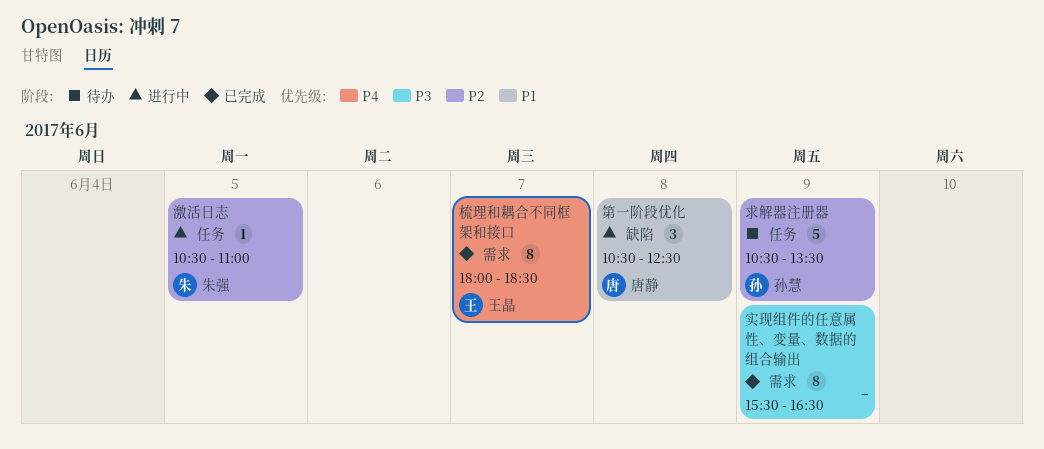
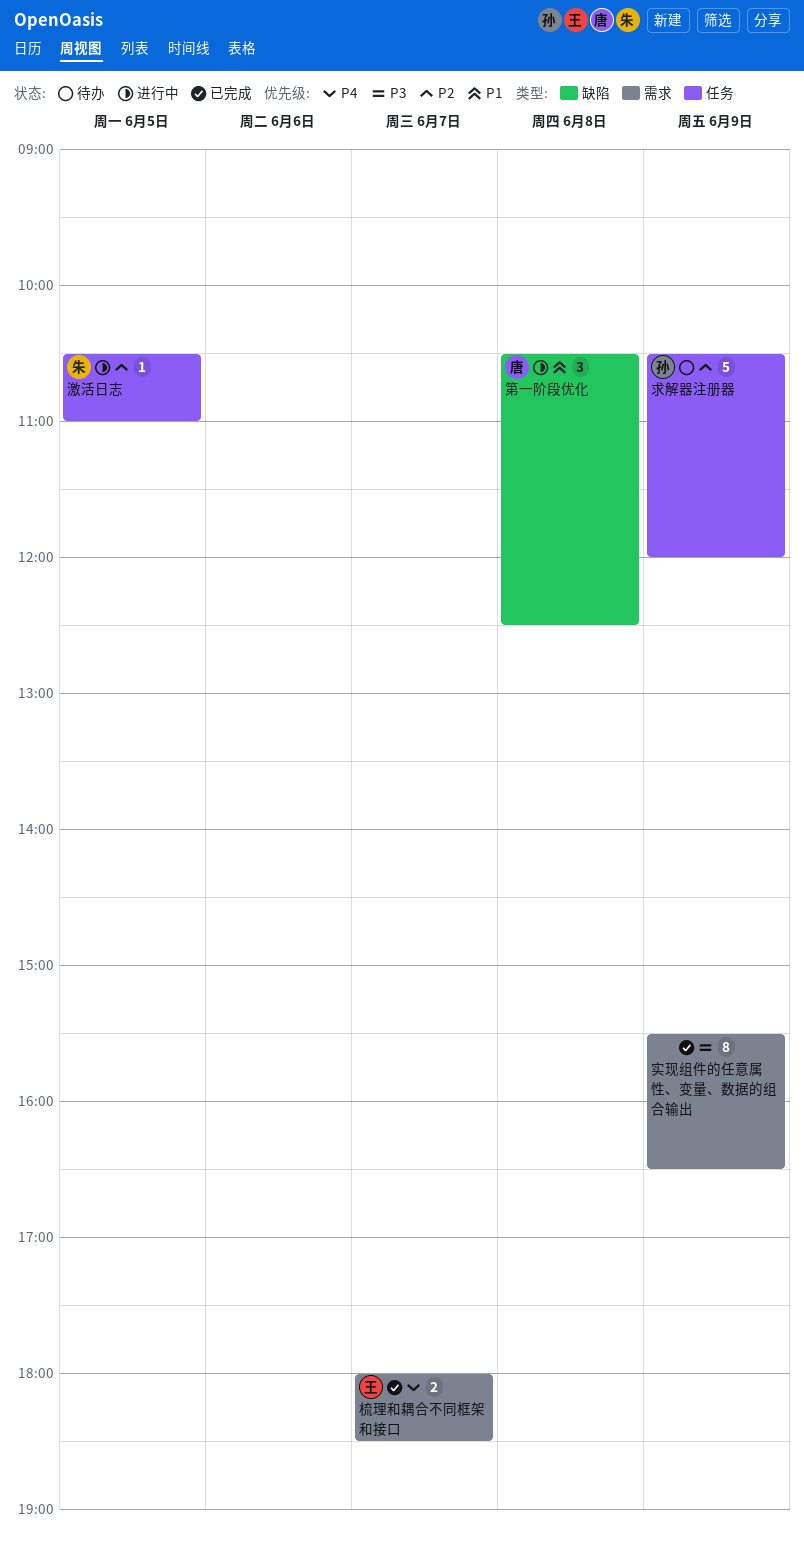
梳理和耦合不同框架和接口, estimate: 8 -> 2
求解器注册器, ends: 13:30 -> 12:00

